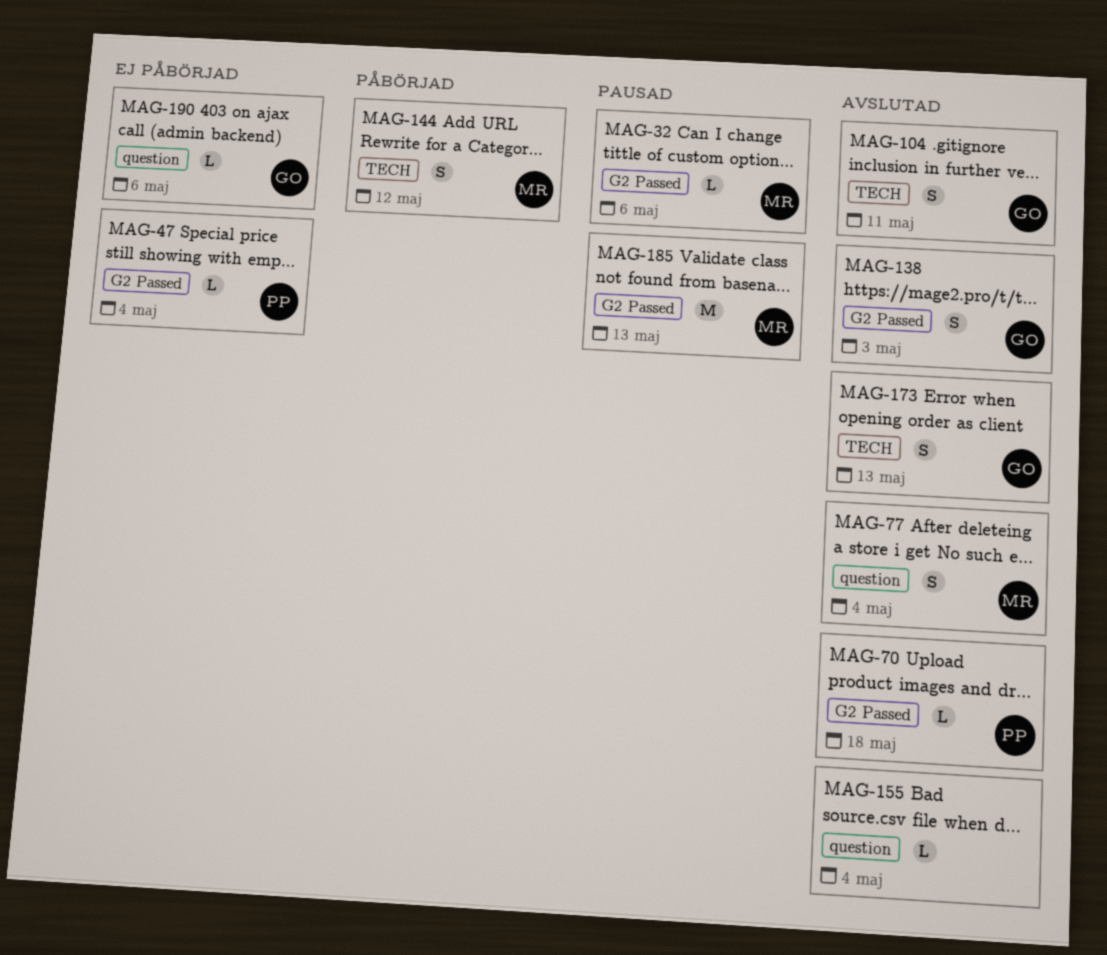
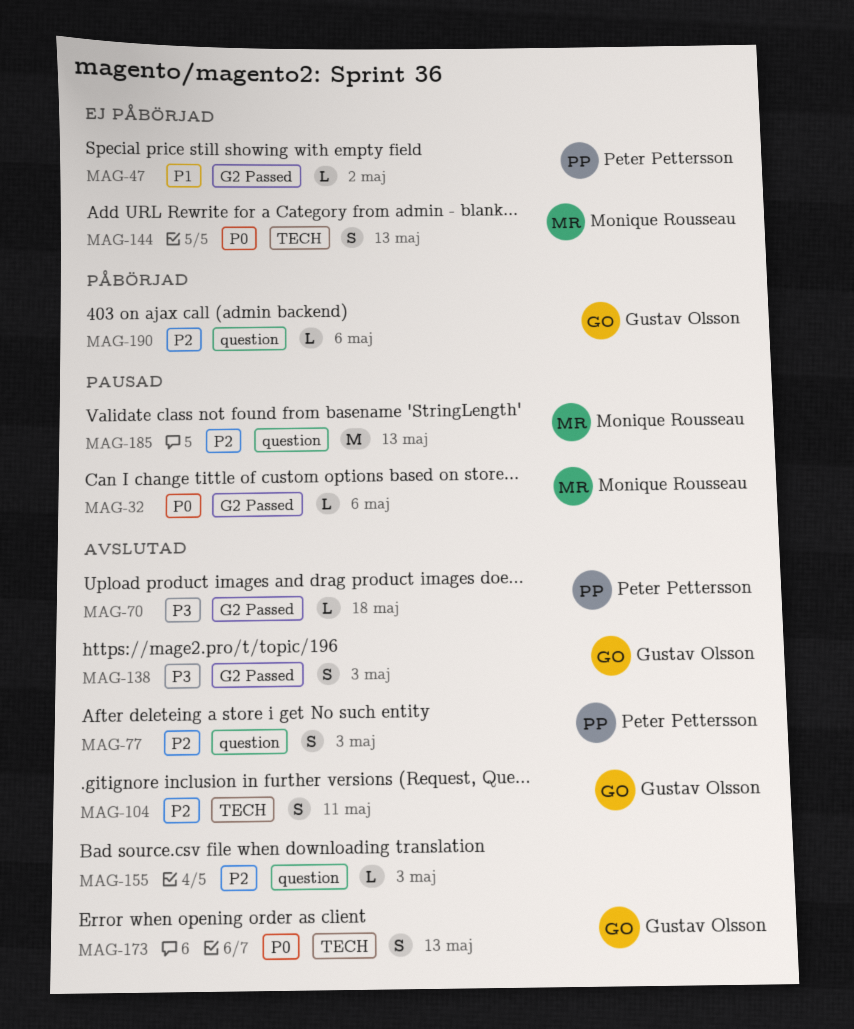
MAG-47, due: May 4 -> May 2
MAG-77, owner: Monique Rousseau -> Peter Pettersson
MAG-77, due: May 4 -> May 3
MAG-144, status: Påbörjad -> Ej påbörjad
MAG-144, due: May 12 -> May 13
MAG-155, due: May 4 -> May 3
MAG-185, label: G2 Passed -> question
MAG-190, status: Ej påbörjad -> Påbörjad

